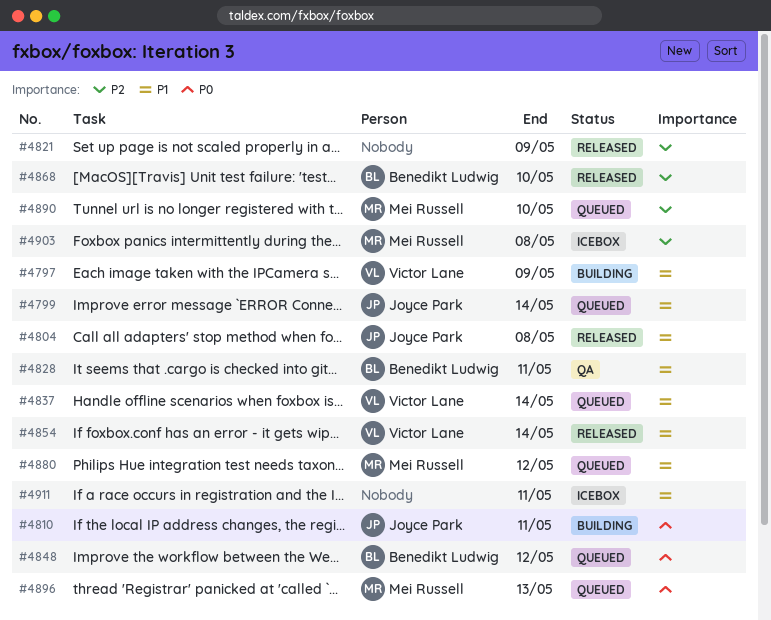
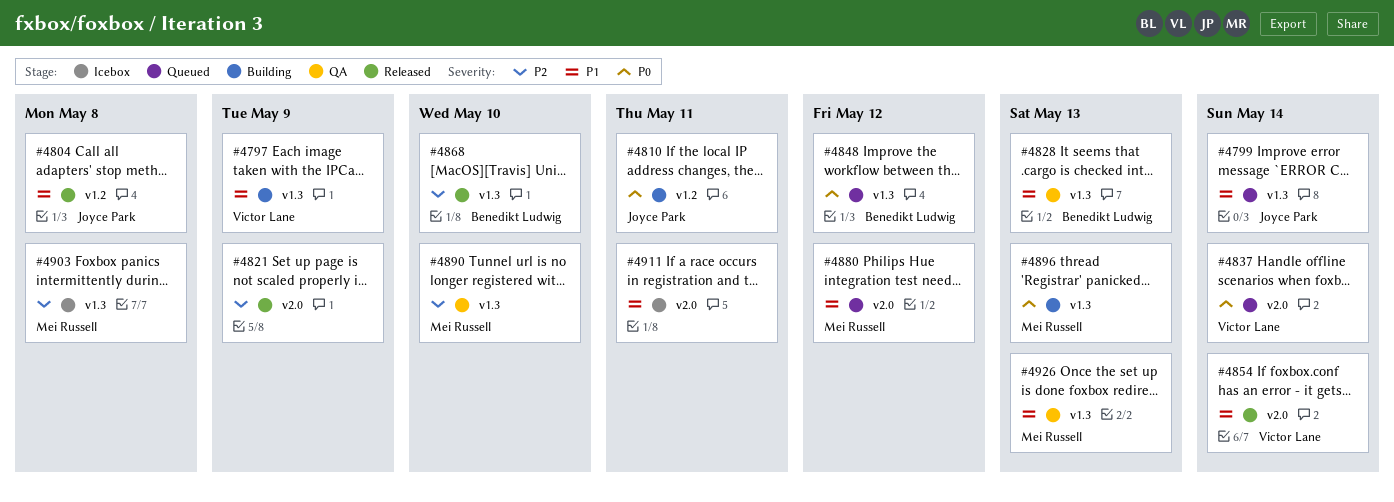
#4828, due: May 11 -> May 13
#4837, priority: P1 -> P0
#4890, status: Queued -> QA
#4896, status: Queued -> Building
#4926: none -> present

